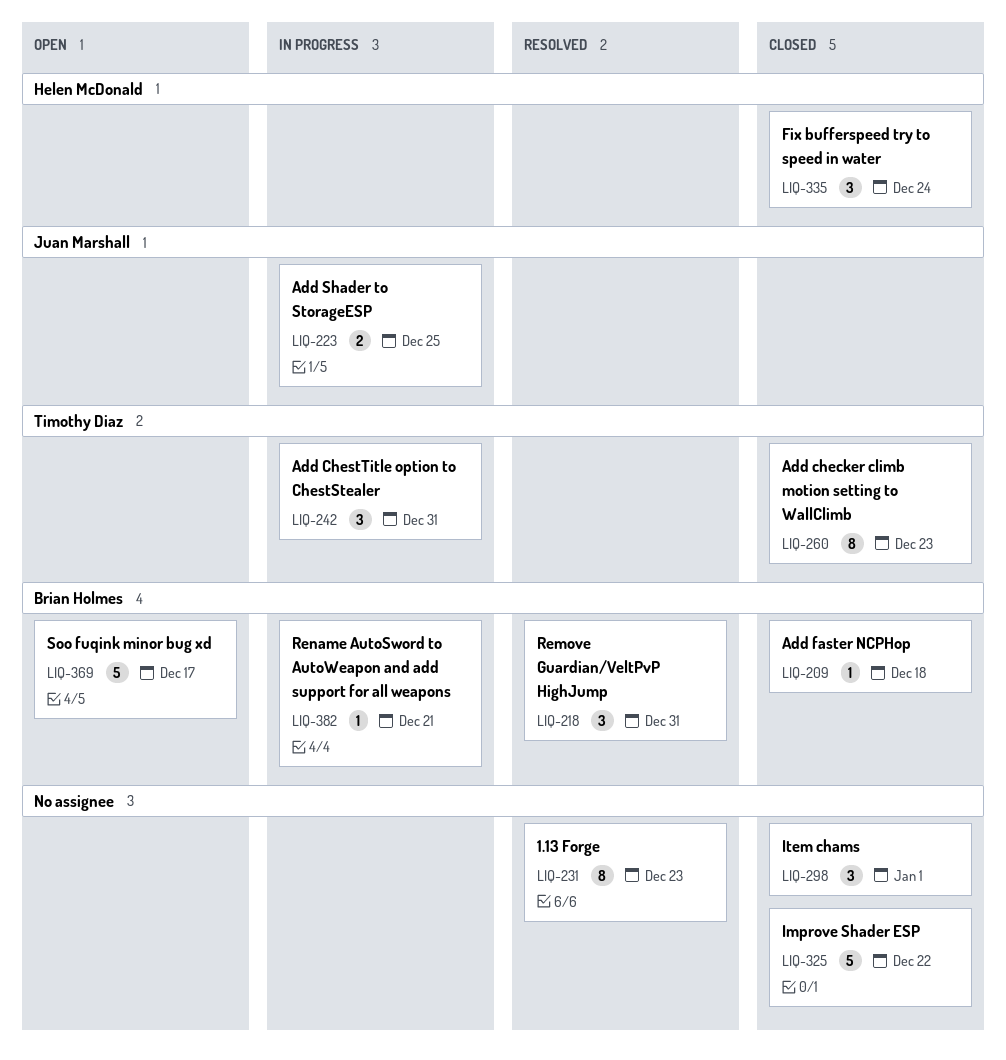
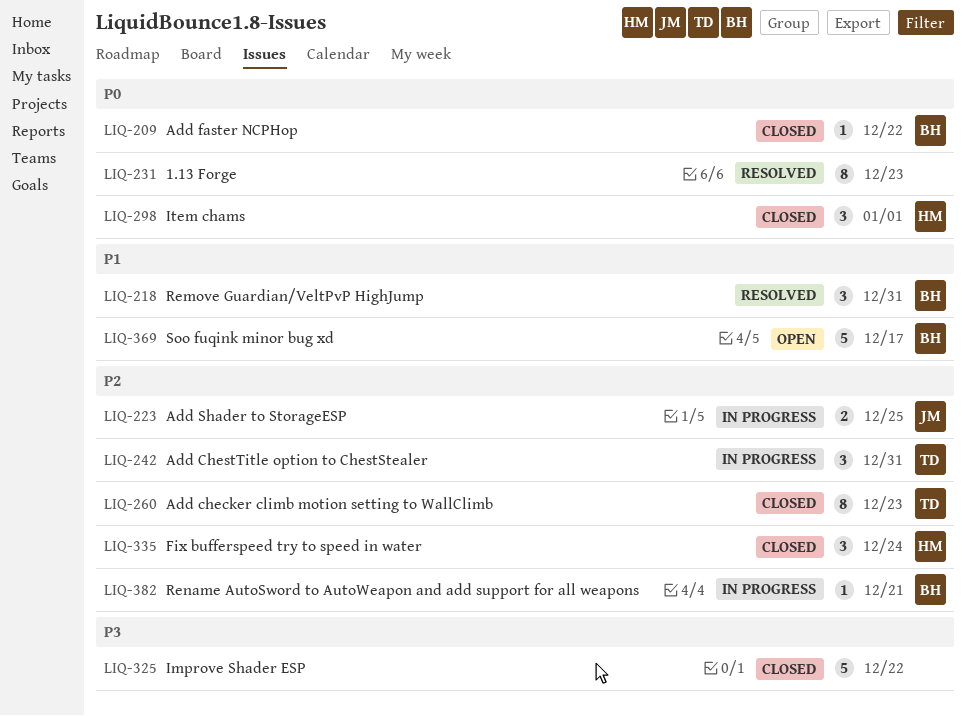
LIQ-209, due: Dec 18 -> Dec 22
LIQ-298, owner: none -> Helen McDonald

